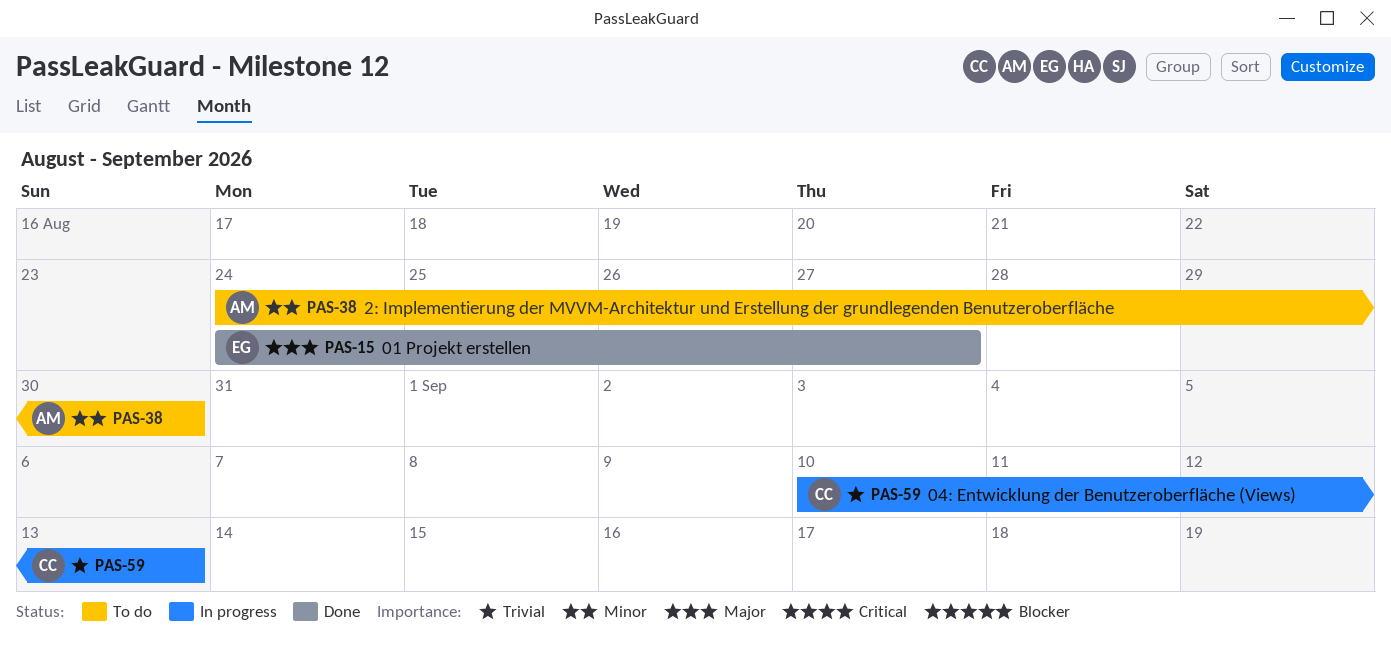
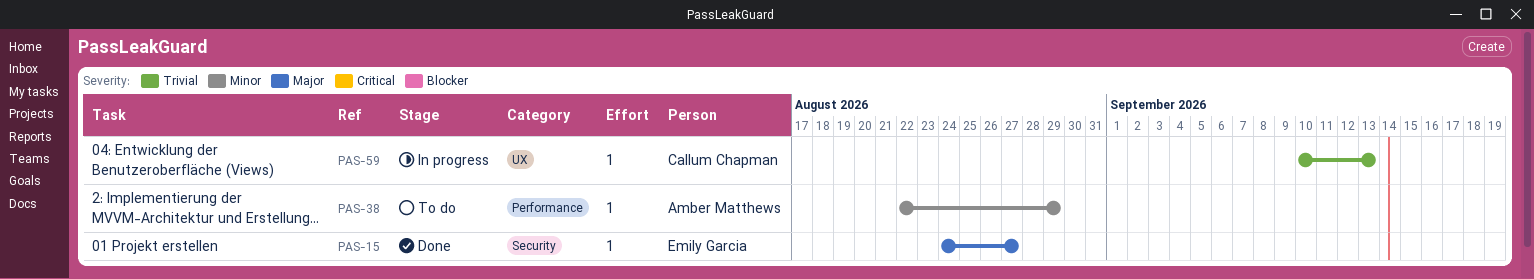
PAS-38, start: Aug 24 -> Aug 22
PAS-38, due: Aug 30 -> Aug 29

